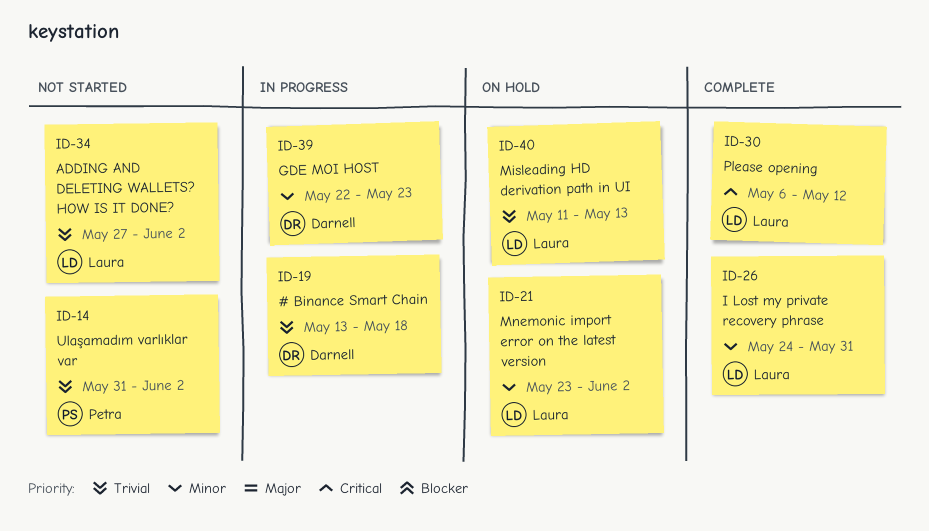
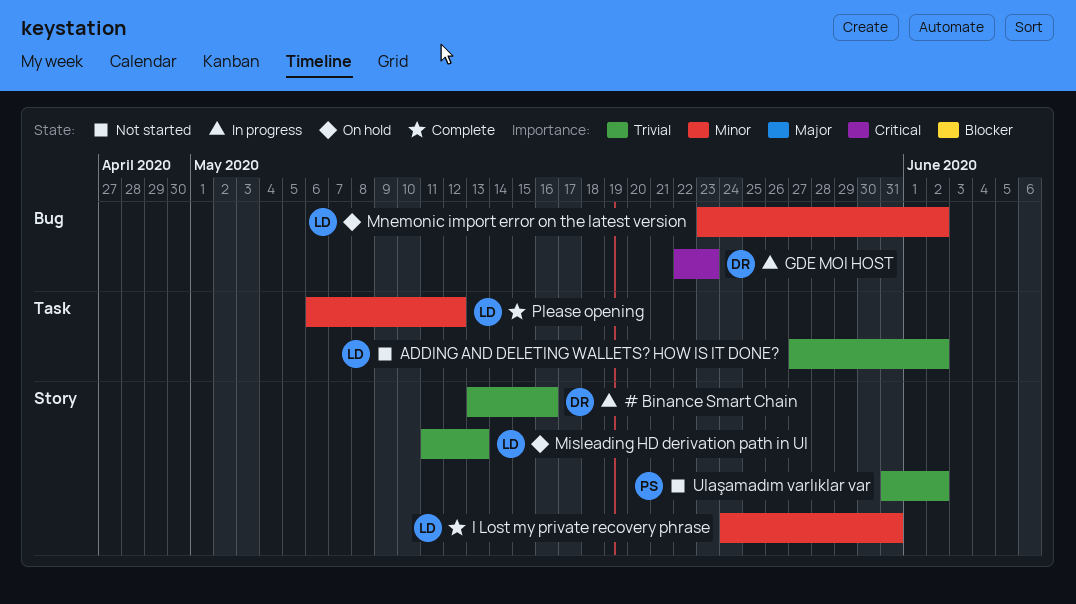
# Binance Smart Chain, due: May 18 -> May 16
GDE MOI HOST, priority: Minor -> Critical
Please opening, priority: Critical -> Minor

